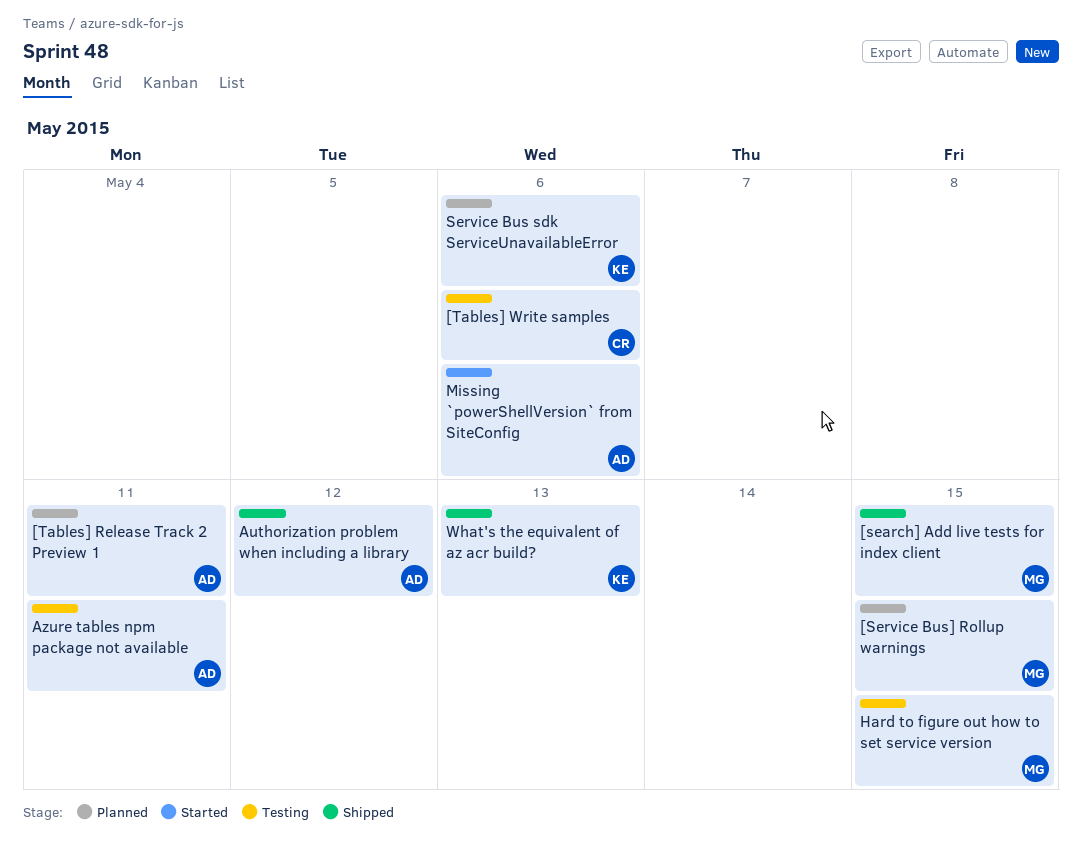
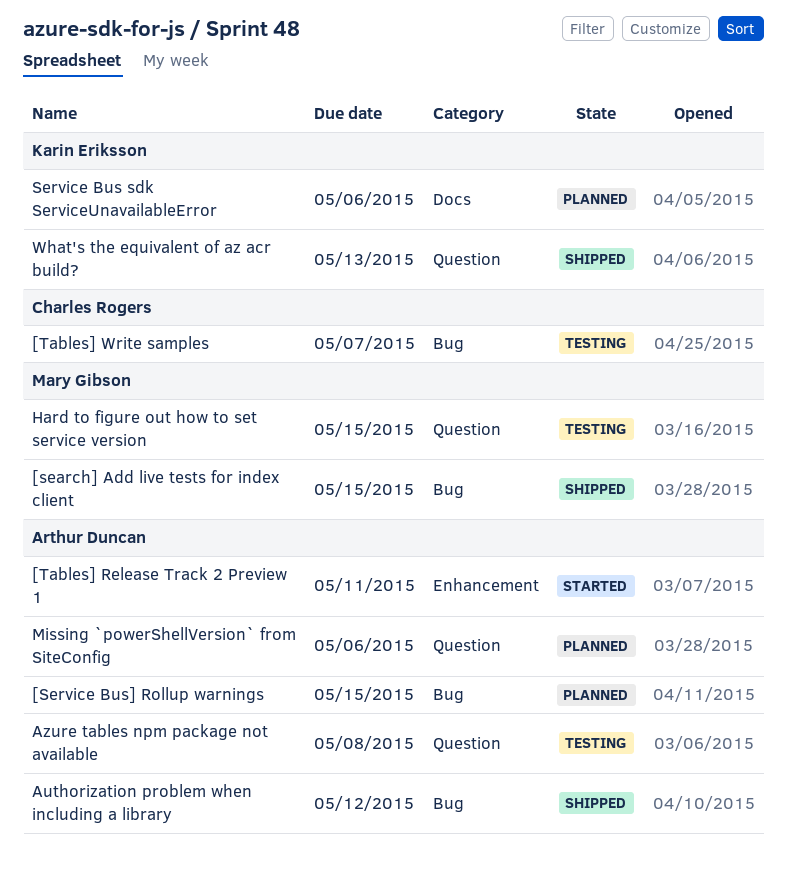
[Service Bus] Rollup warnings, owner: Mary Gibson -> Arthur Duncan
[Tables] Release Track 2 Preview 1, status: Planned -> Started
[Tables] Write samples, due: May 6 -> May 7
Azure tables npm package not available, due: May 11 -> May 8
Missing `powerShellVersion` from SiteConfig, status: Started -> Planned

